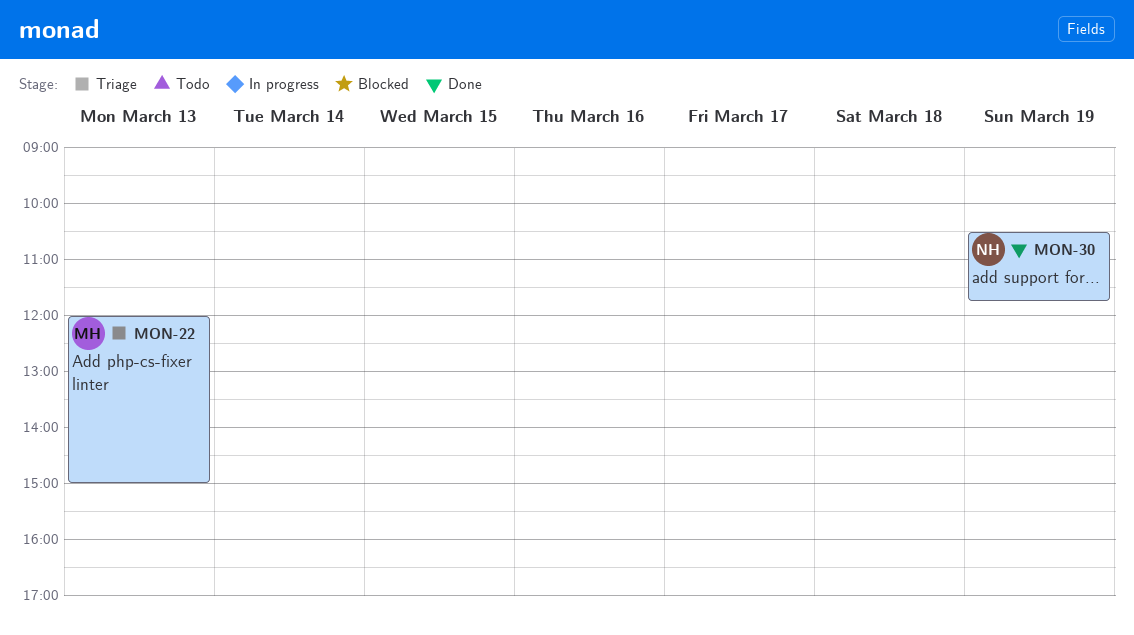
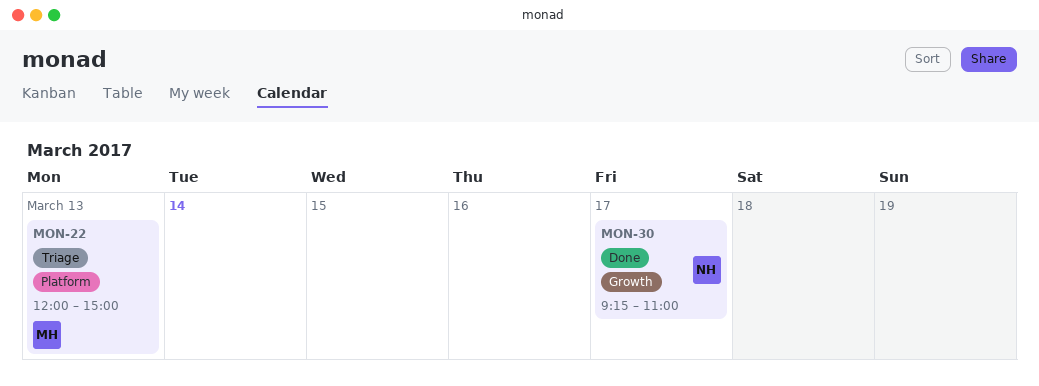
MON-30, day: Mar 19 -> Mar 17
MON-30, begins: 10:30 -> 09:15
MON-30, ends: 11:45 -> 11:00

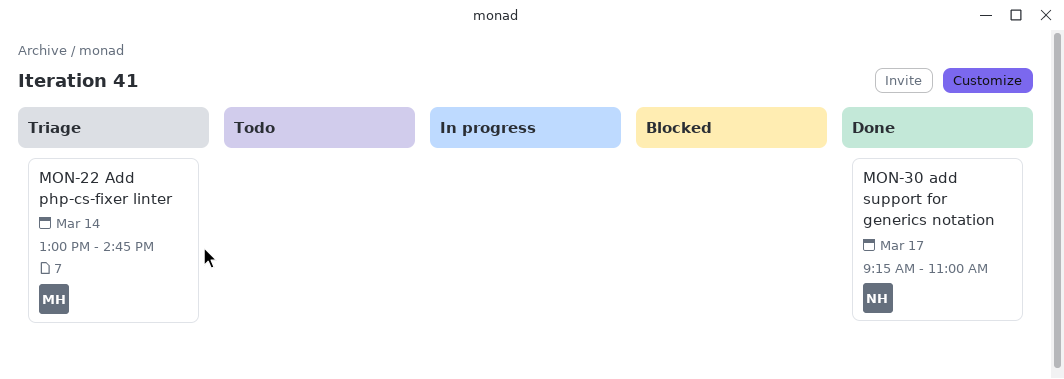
MON-22, day: Mar 13 -> Mar 14
MON-22, begins: 12:00 -> 13:00
MON-22, ends: 15:00 -> 14:45

